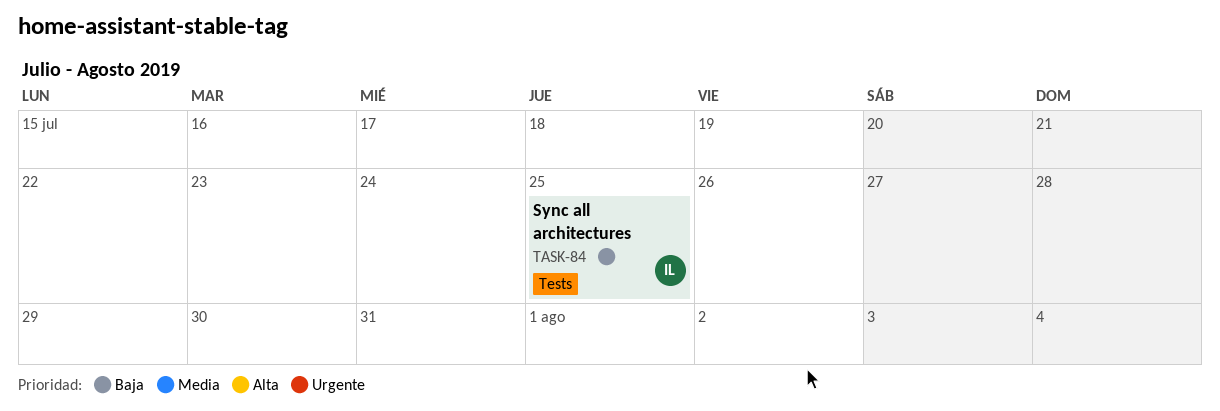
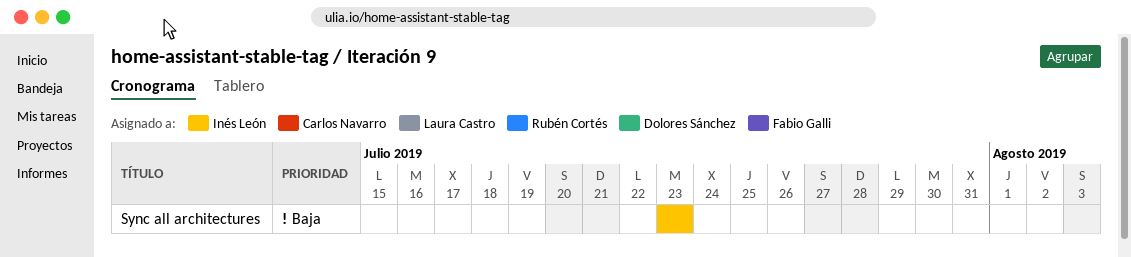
Sync all architectures, due: Jul 25 -> Jul 23

